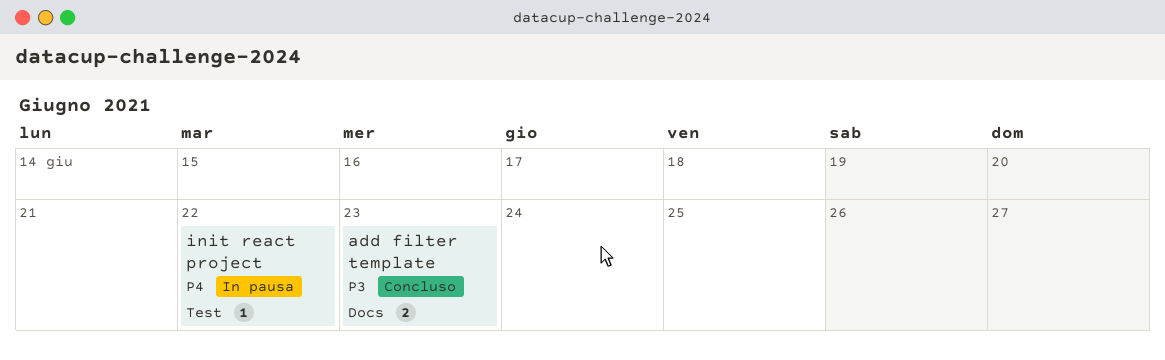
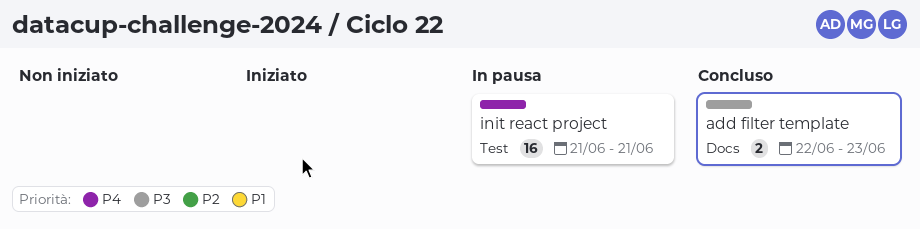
init react project, estimate: 1 -> 16
init react project, due: Jun 22 -> Jun 21

